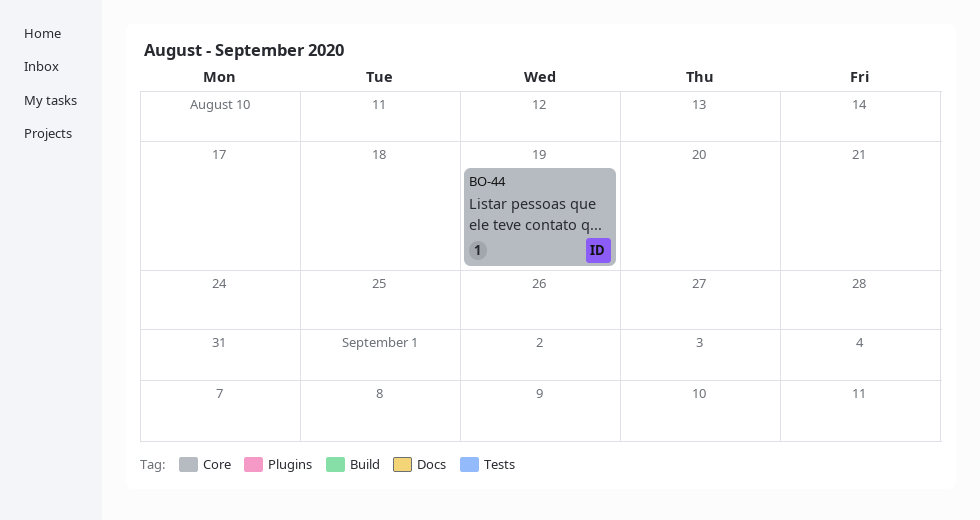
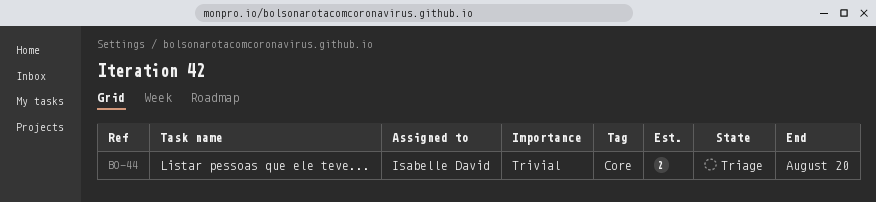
BO-44, estimate: 1 -> 2
BO-44, due: Aug 19 -> Aug 20

